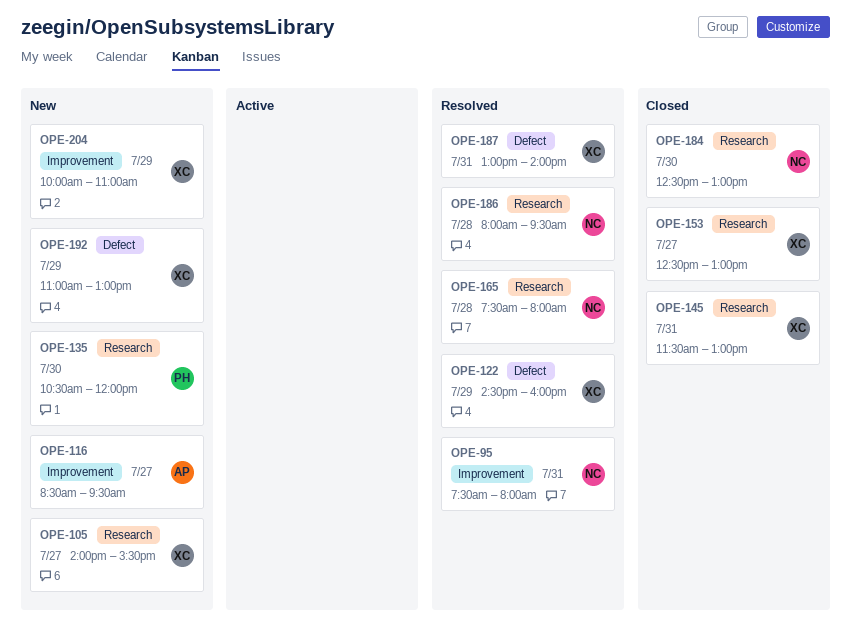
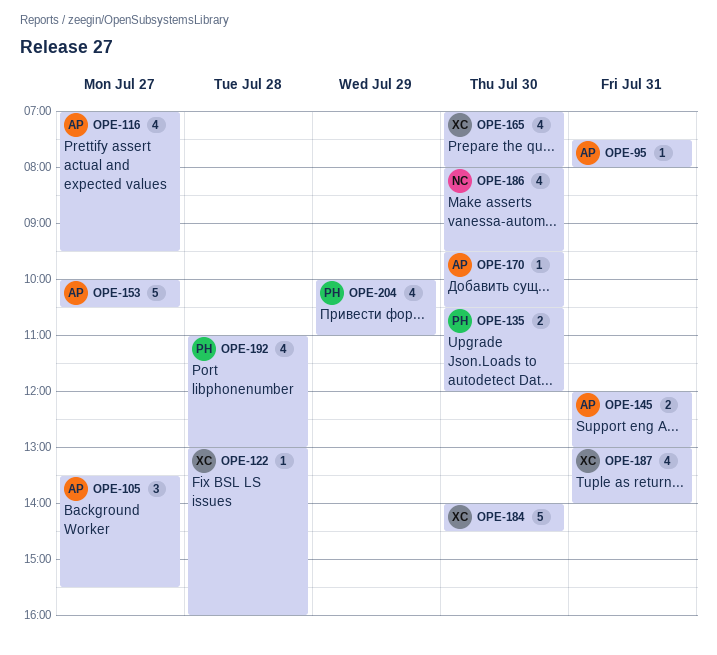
OPE-95, owner: NC -> AP
OPE-105, owner: XC -> AP
OPE-105, begins: 14:00 -> 13:30
OPE-116, begins: 08:30 -> 07:00
OPE-122, day: Jul 29 -> Jul 28
OPE-122, begins: 14:30 -> 13:00
OPE-145, owner: XC -> AP
OPE-145, begins: 11:30 -> 12:00
OPE-153, owner: XC -> AP
OPE-153, begins: 12:30 -> 10:00
OPE-153, ends: 13:00 -> 10:30
OPE-165, owner: NC -> XC
OPE-165, day: Jul 28 -> Jul 30
OPE-165, begins: 07:30 -> 07:00
OPE-170: none -> present
OPE-184, owner: NC -> XC
OPE-184, begins: 12:30 -> 14:00
OPE-184, ends: 13:00 -> 14:30
OPE-186, day: Jul 28 -> Jul 30
OPE-192, owner: XC -> PH
OPE-192, day: Jul 29 -> Jul 28
OPE-204, owner: XC -> PH

